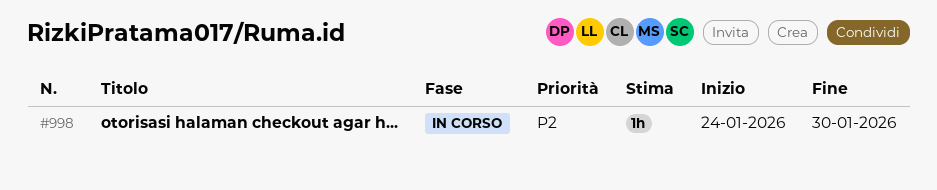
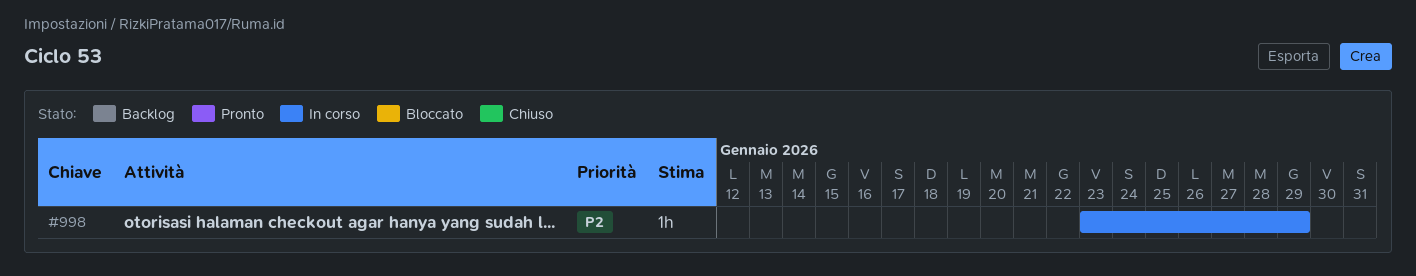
#998, start: Jan 24 -> Jan 23
#998, due: Jan 30 -> Jan 29

